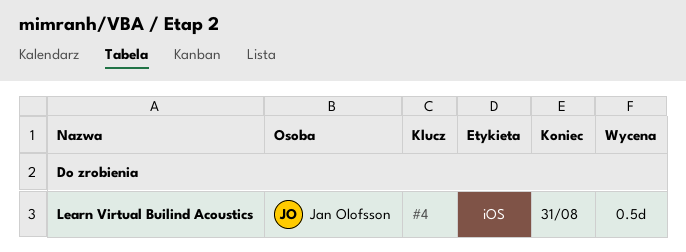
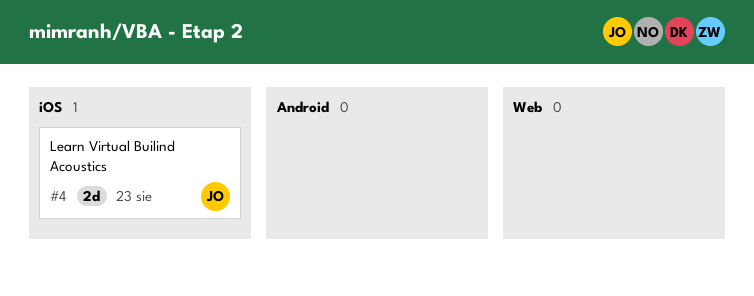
#4, estimate: 0.5d -> 2d
#4, due: Aug 31 -> Aug 23

